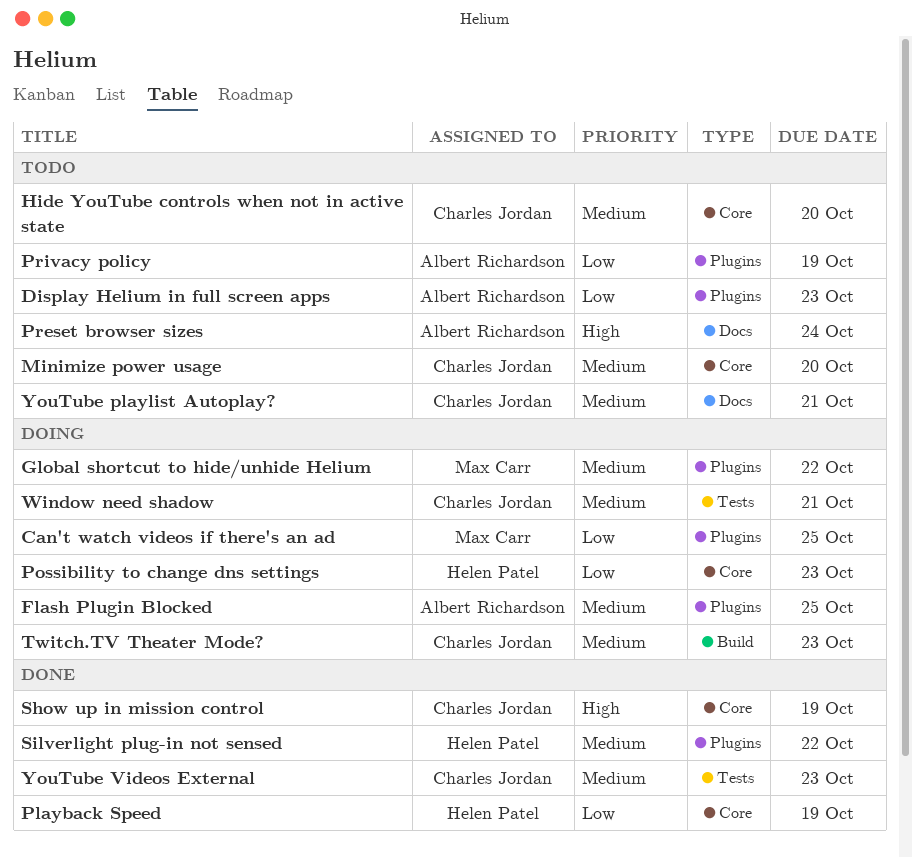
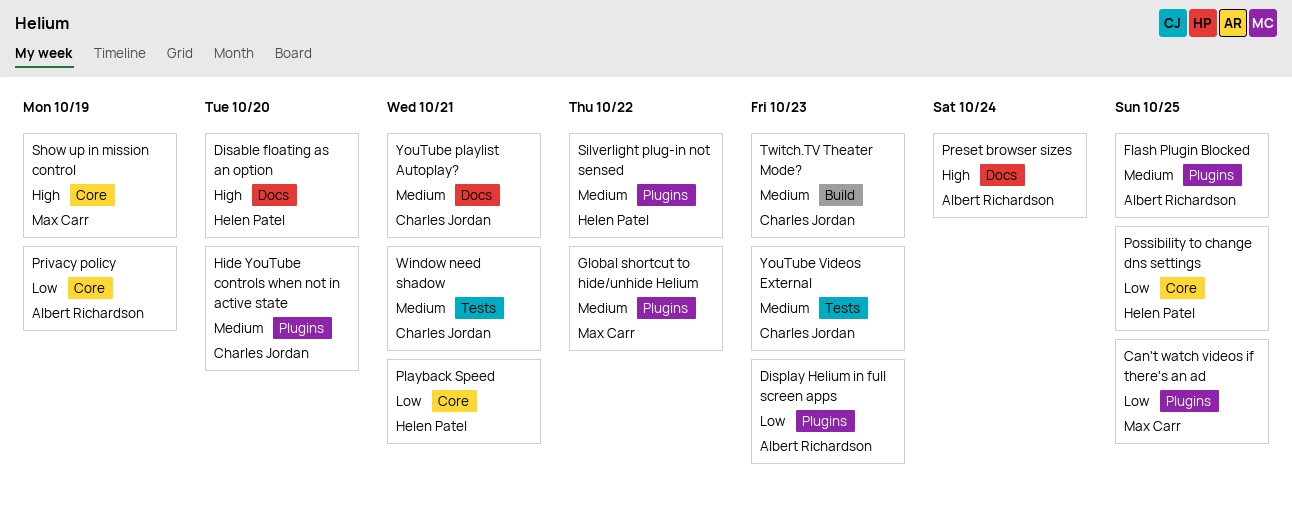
Disable floating as an option: none -> present
Hide YouTube controls when not in active state, label: Core -> Plugins
Minimize power usage: present -> none
Playback Speed, due: Oct 19 -> Oct 21
Possibility to change dns settings, due: Oct 23 -> Oct 25
Privacy policy, label: Plugins -> Core
Show up in mission control, owner: Charles Jordan -> Max Carr

